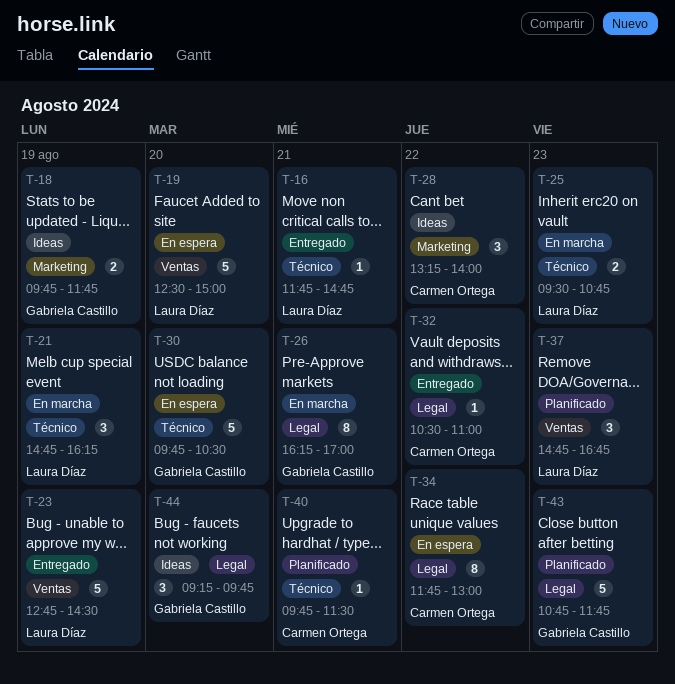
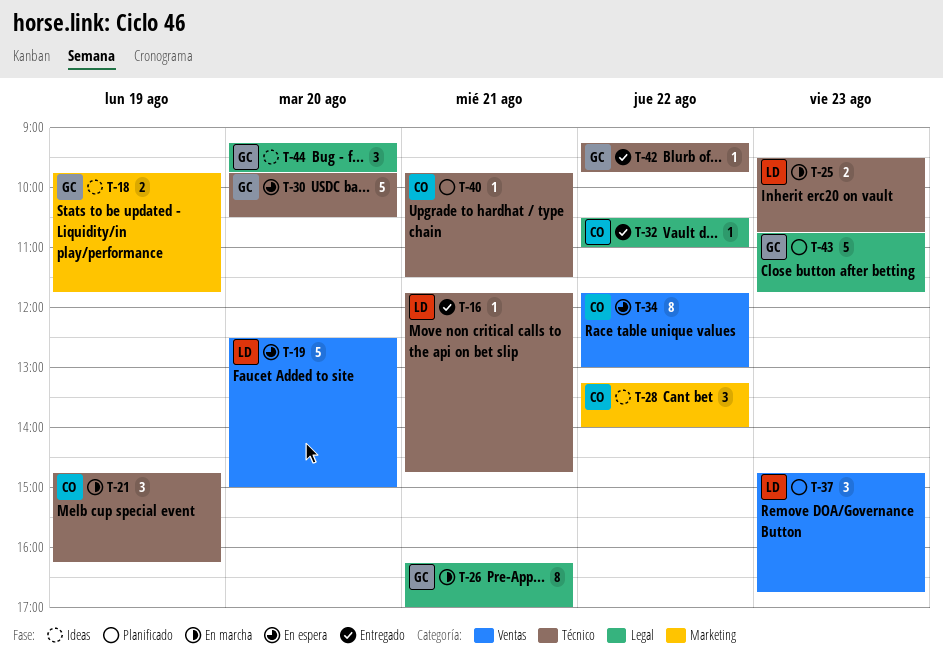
T-21, owner: Laura Díaz -> Carmen Ortega
T-23: present -> none
T-34, label: Legal -> Ventas
T-42: none -> present

